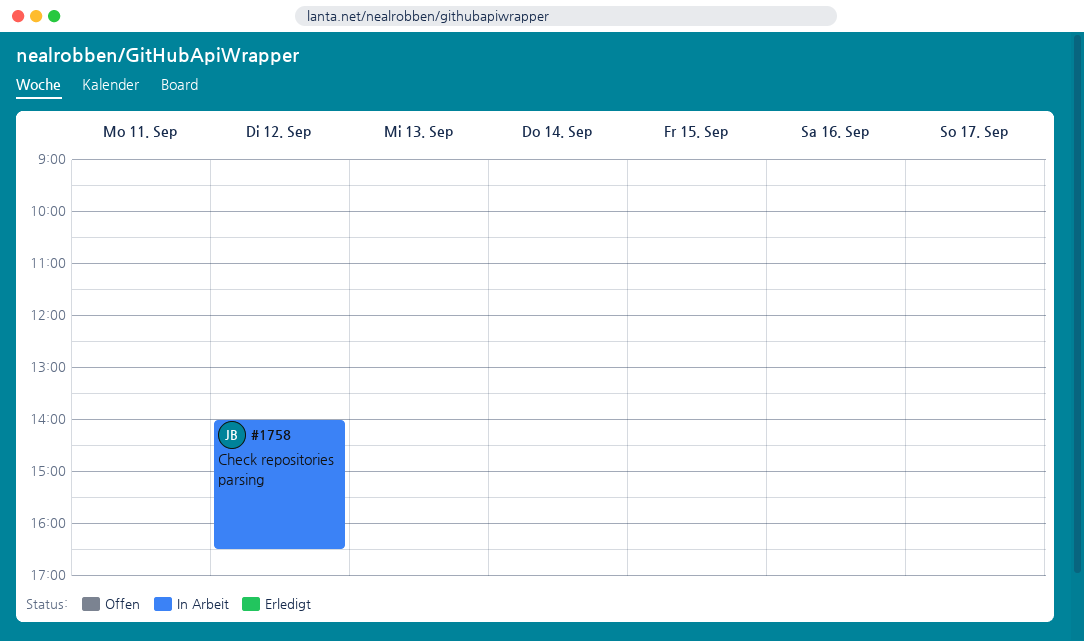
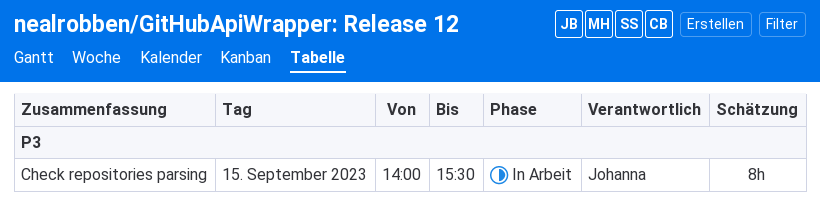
Check repositories parsing, day: Sep 12 -> Sep 15
Check repositories parsing, ends: 16:30 -> 15:30

